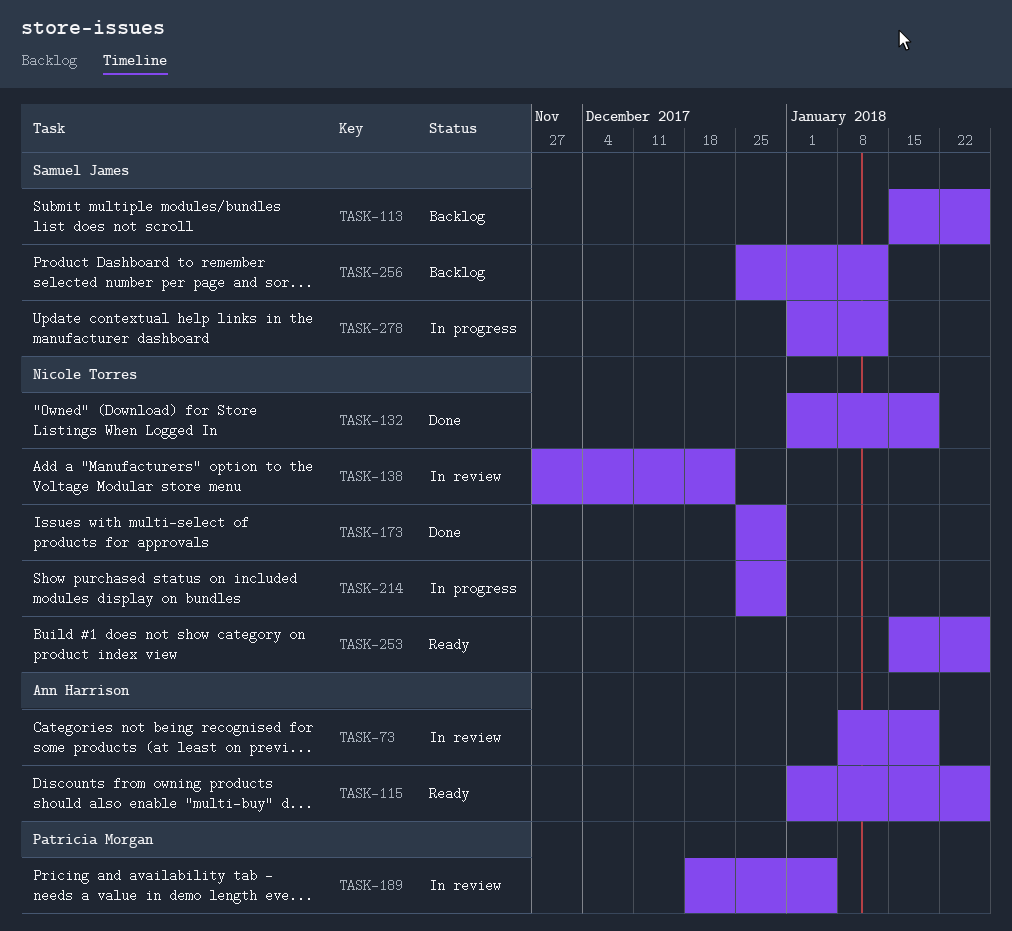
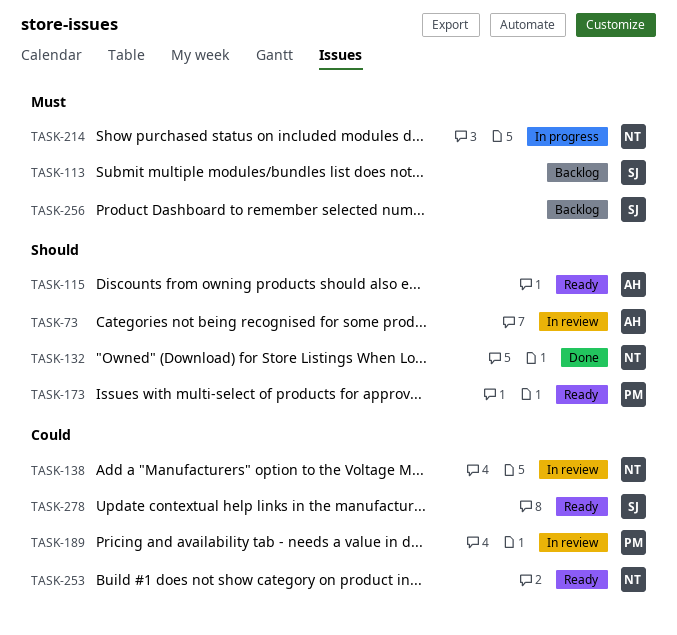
TASK-173, status: Done -> Ready
TASK-173, owner: Nicole Torres -> Patricia Morgan
TASK-278, status: In progress -> Ready

